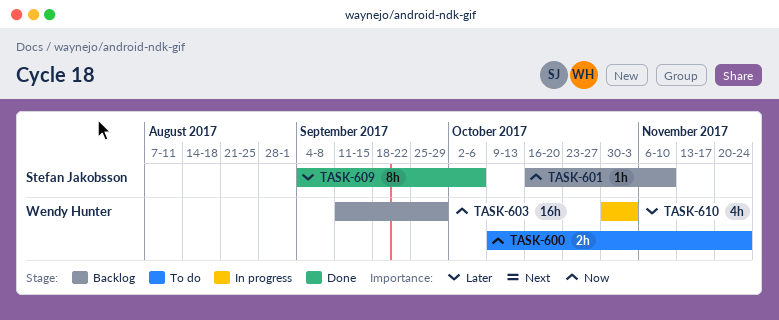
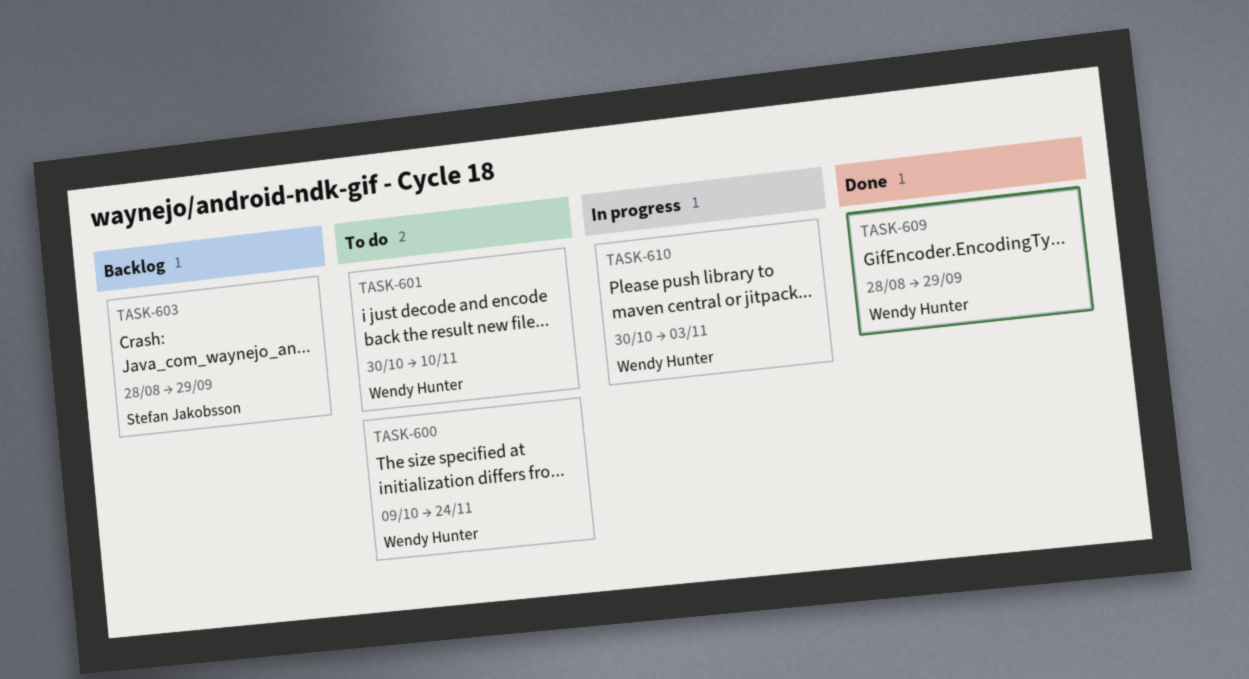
TASK-601, status: Backlog -> To do
TASK-601, owner: Stefan Jakobsson -> Wendy Hunter
TASK-601, start: Oct 16 -> Oct 30
TASK-603, owner: Wendy Hunter -> Stefan Jakobsson
TASK-603, start: Sep 11 -> Aug 28
TASK-609, owner: Stefan Jakobsson -> Wendy Hunter
TASK-609, start: Sep 4 -> Aug 28
TASK-609, due: Oct 6 -> Sep 29

